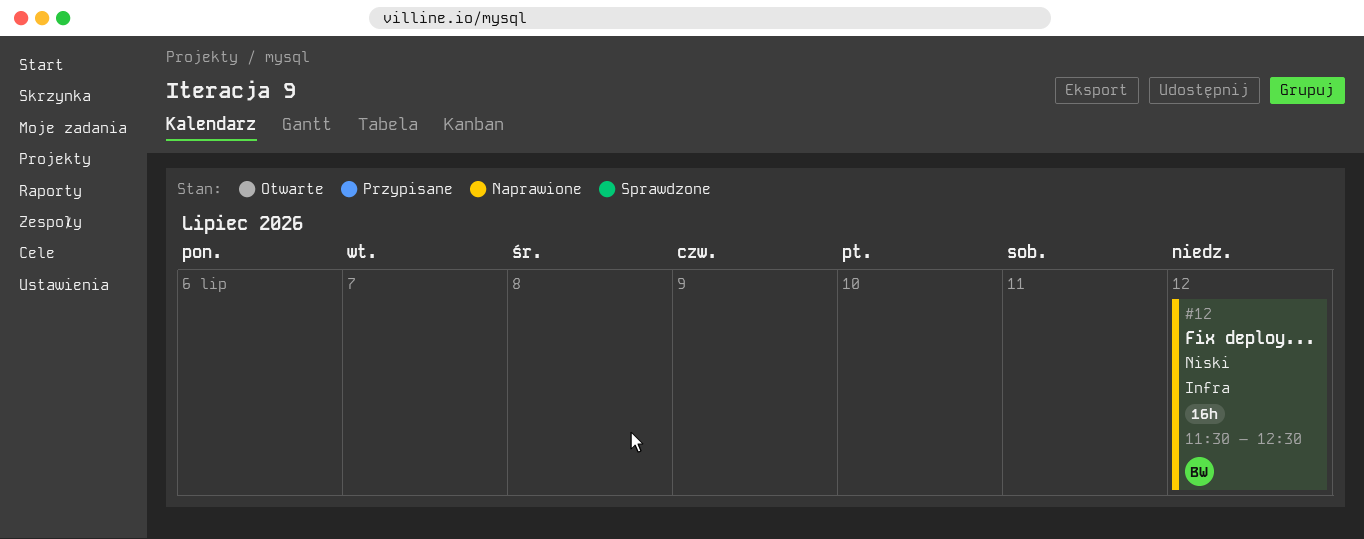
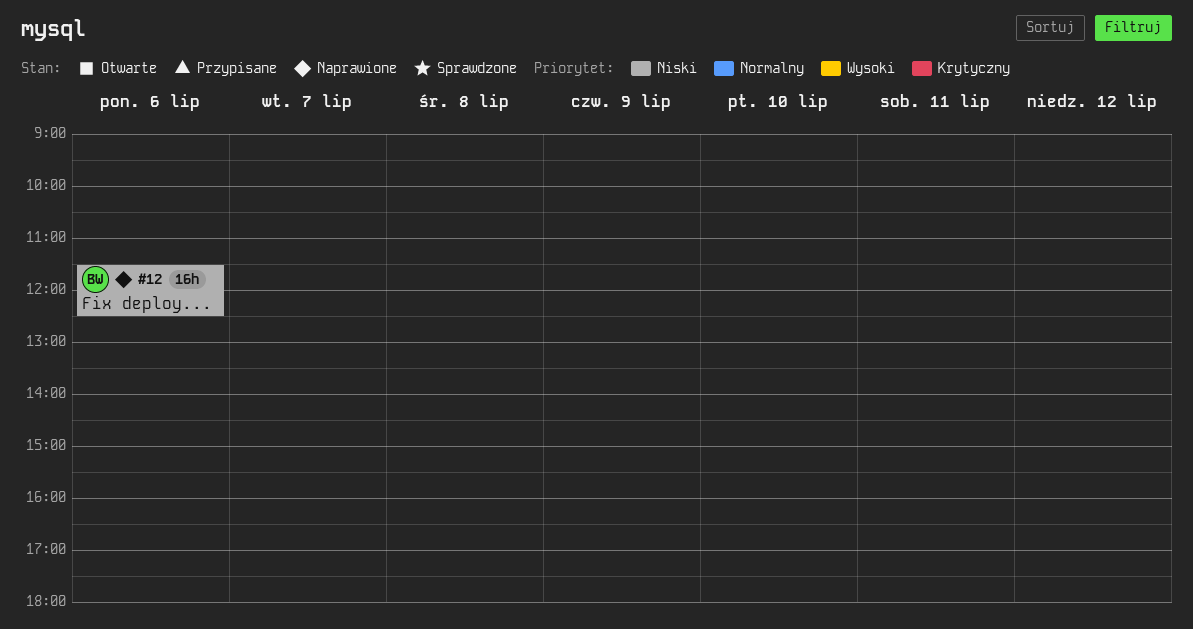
#12, day: Jul 12 -> Jul 6

